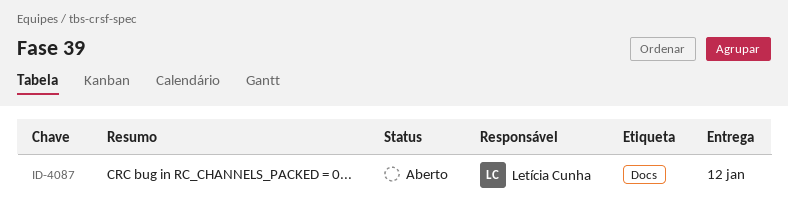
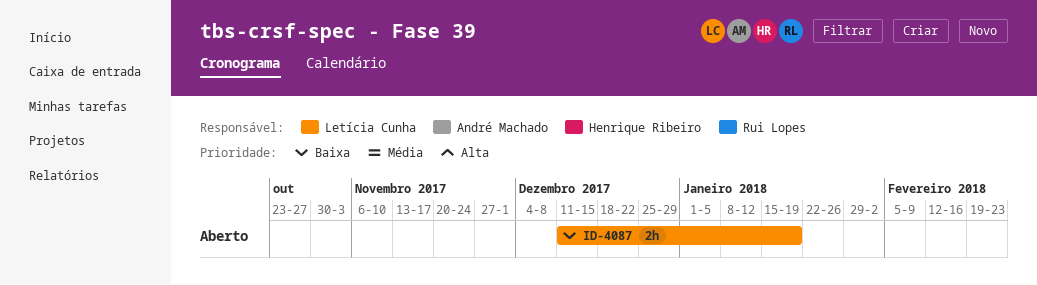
ID-4087, due: Jan 12 -> Jan 19

